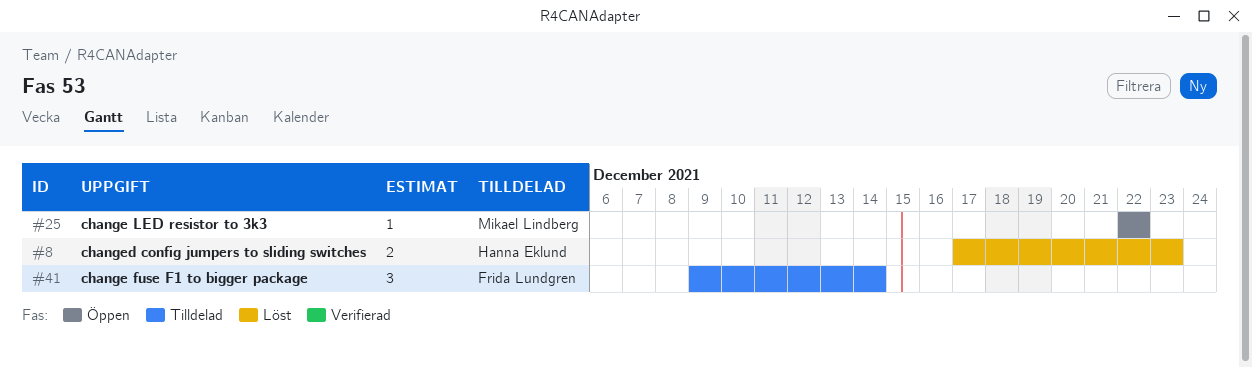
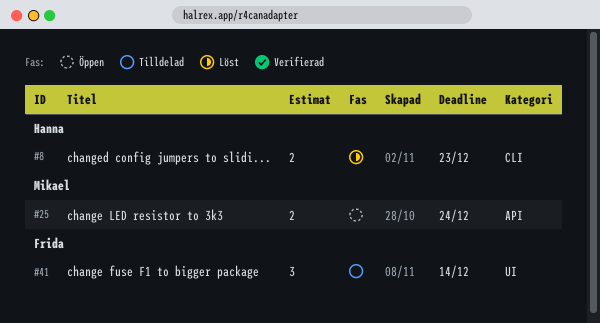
#25, estimate: 1 -> 2
#25, due: Dec 22 -> Dec 24

